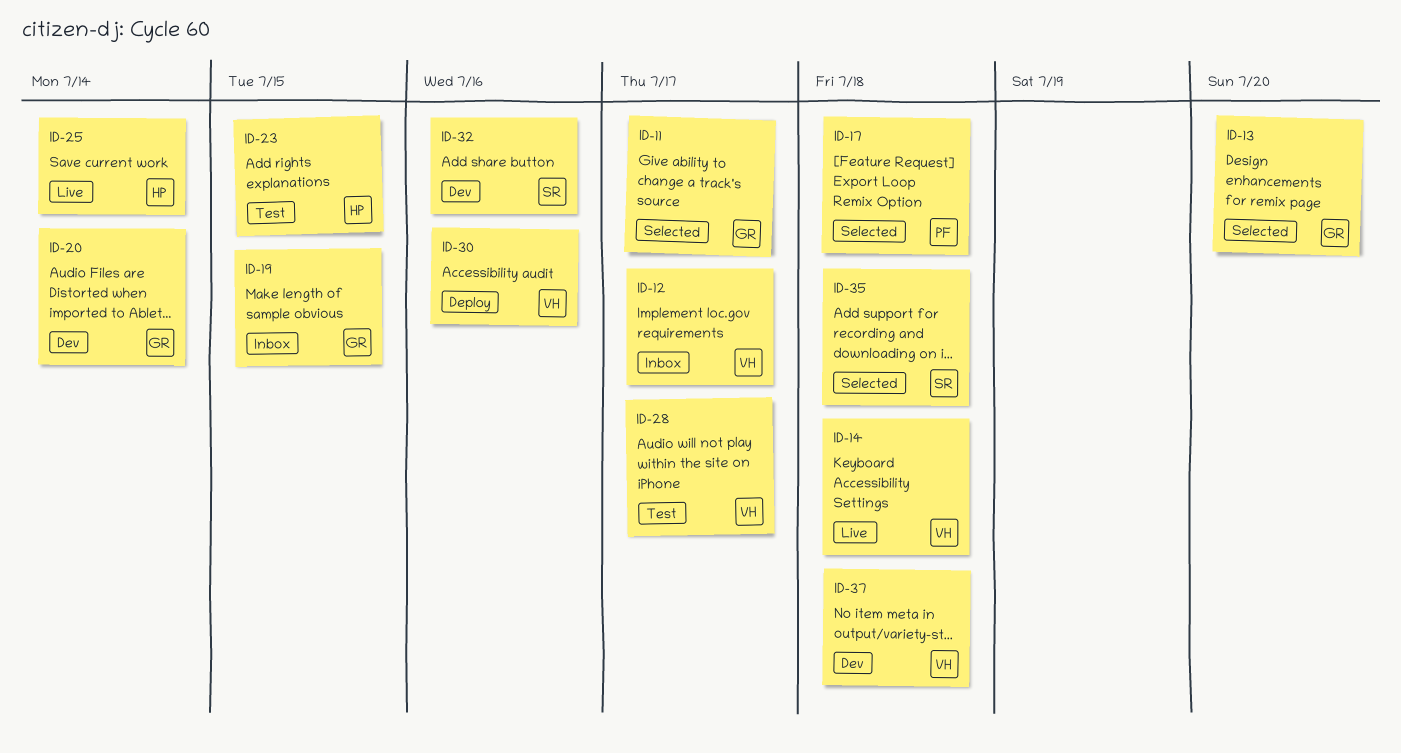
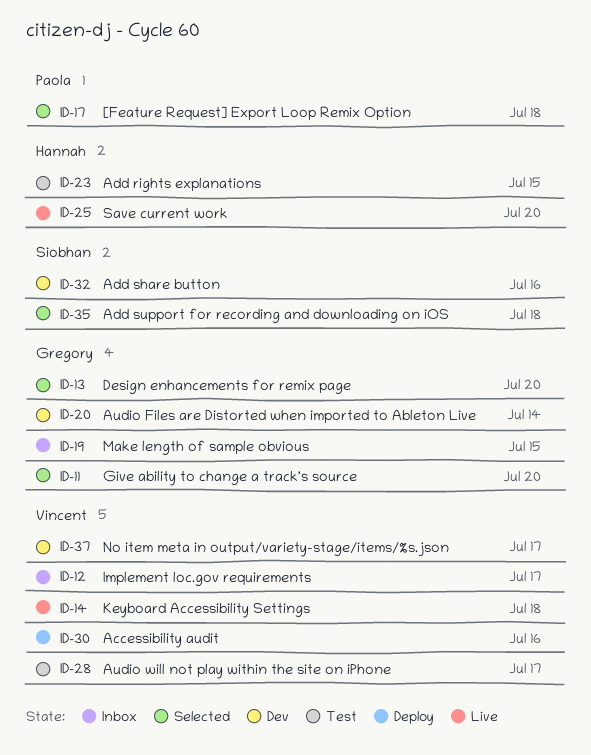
ID-11, due: Jul 17 -> Jul 20
ID-25, due: Jul 14 -> Jul 20
ID-37, due: Jul 18 -> Jul 17

